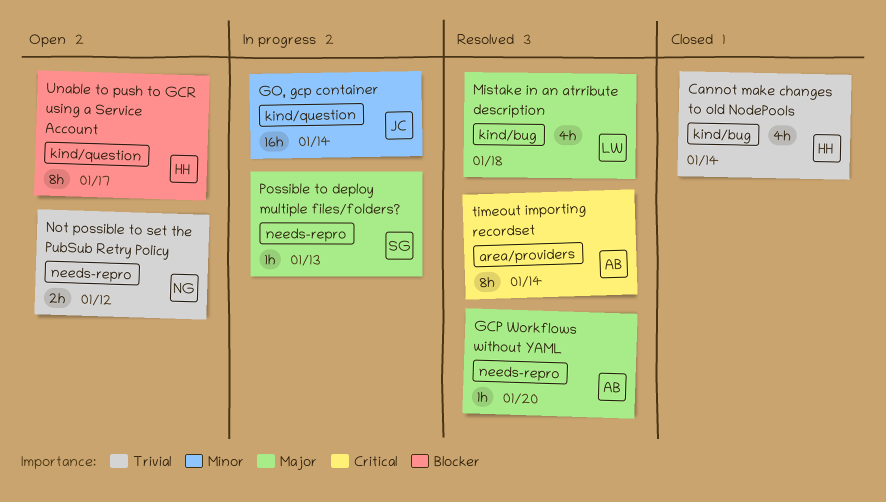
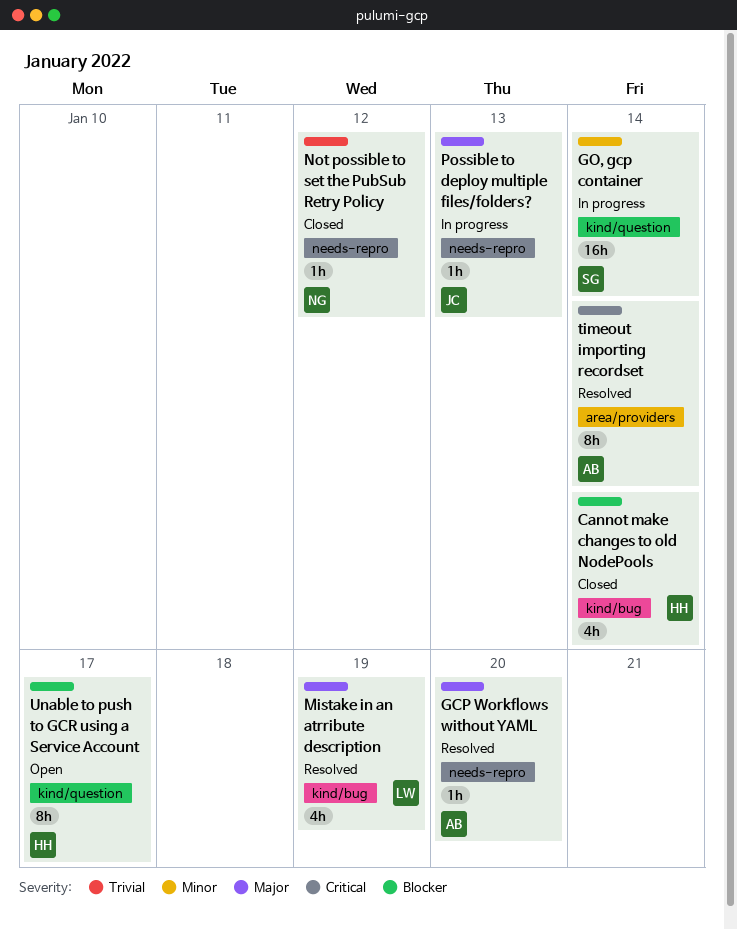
Cannot make changes to old NodePools, priority: Trivial -> Blocker
GO, gcp container, owner: JC -> SG
Mistake in an atrribute description, due: Jan 18 -> Jan 19
Not possible to set the PubSub Retry Policy, status: Open -> Closed
Not possible to set the PubSub Retry Policy, estimate: 2h -> 1h
Possible to deploy multiple files/folders?, owner: SG -> JC

